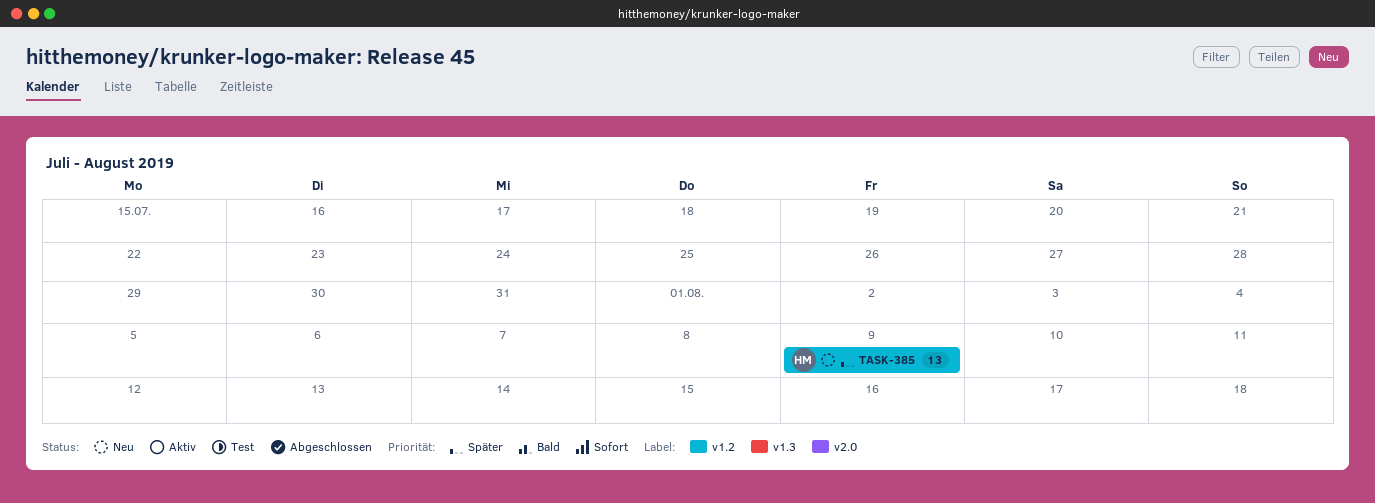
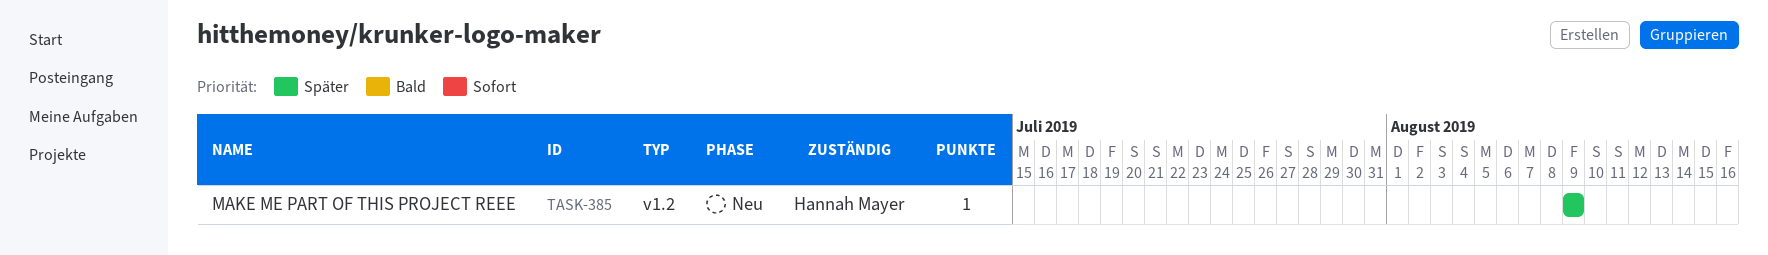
TASK-385, estimate: 13 -> 1

